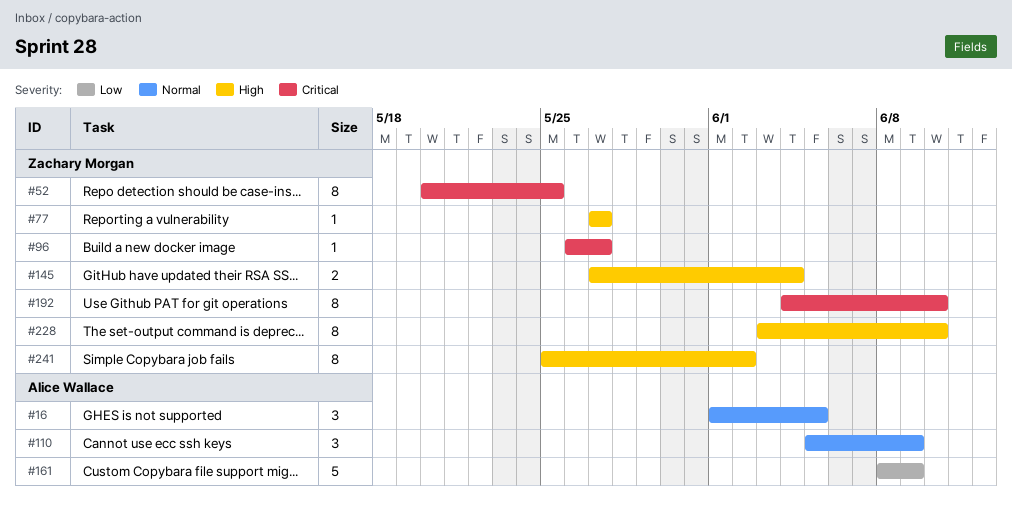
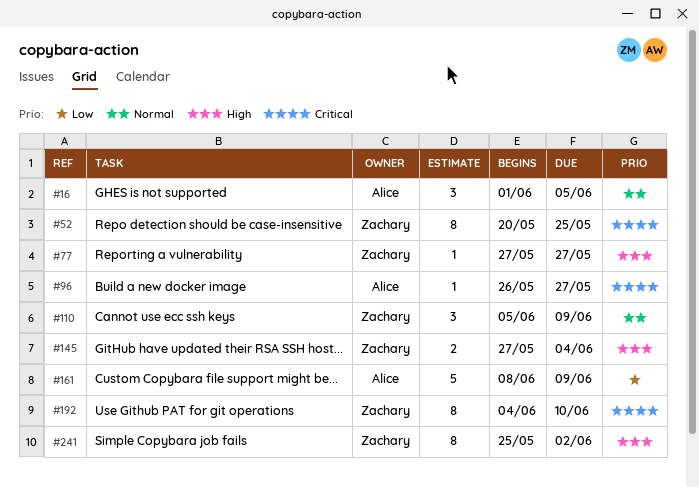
#96, owner: Zachary Morgan -> Alice Wallace
#110, owner: Alice Wallace -> Zachary Morgan
#228: present -> none

